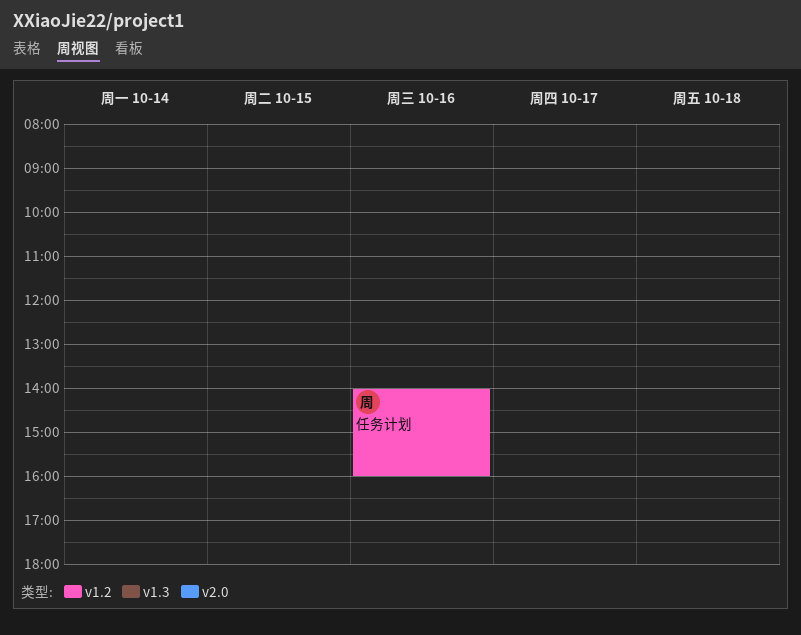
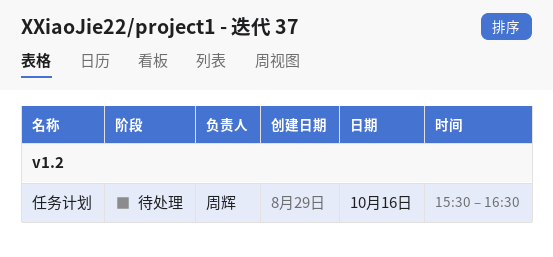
任务计划, begins: 14:00 -> 15:30
任务计划, ends: 16:00 -> 16:30

